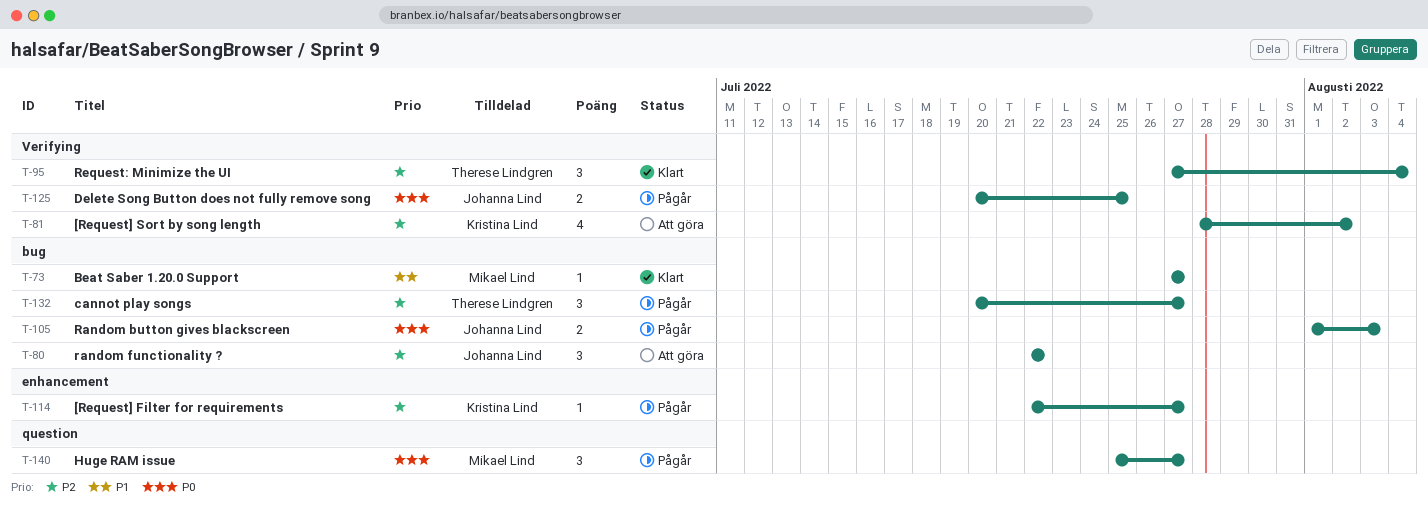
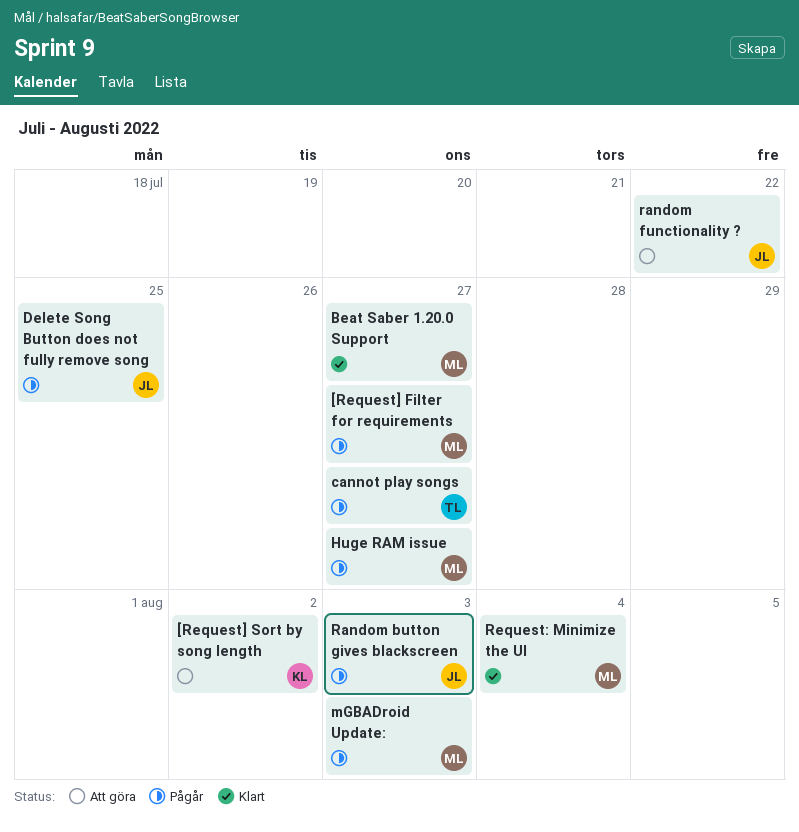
[Request] Filter for requirements, owner: Kristina Lind -> Mikael Lind
mGBADroid Update:: none -> present
Request: Minimize the UI, owner: Therese Lindgren -> Mikael Lind

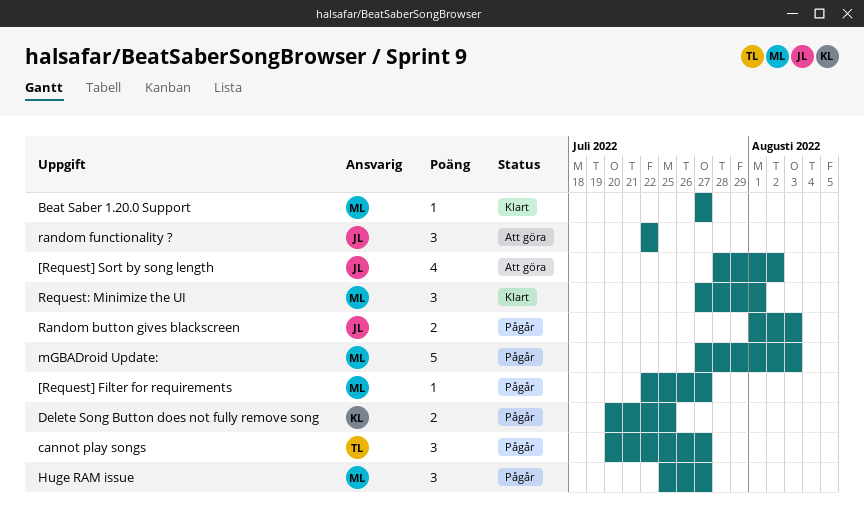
[Request] Sort by song length, owner: KL -> JL
Delete Song Button does not fully remove song, owner: JL -> KL
Request: Minimize the UI, due: Aug 4 -> Aug 1

